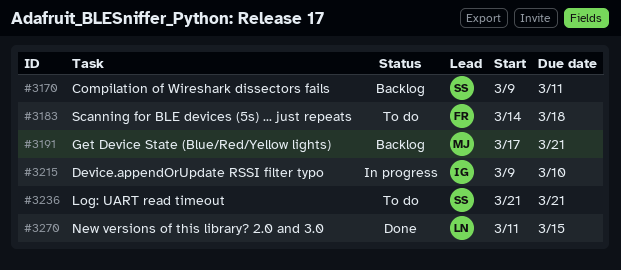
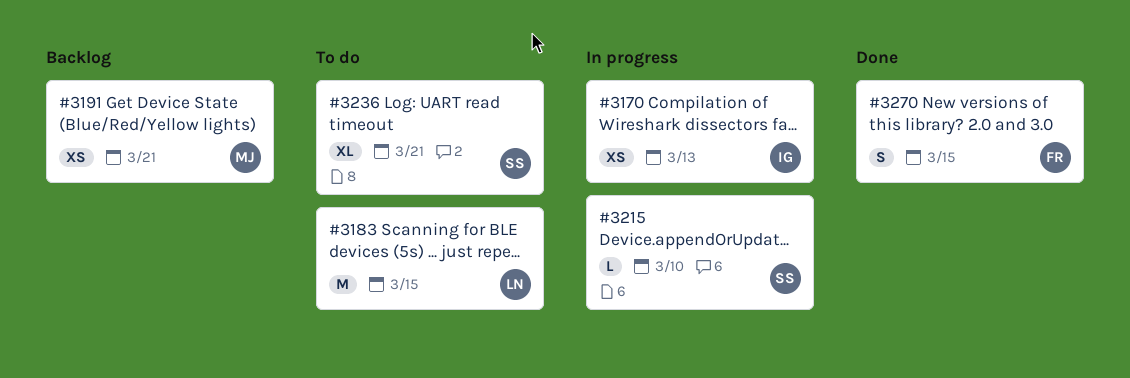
#3170, status: Backlog -> In progress
#3170, owner: SS -> IG
#3170, due: Mar 11 -> Mar 13
#3183, owner: FR -> LN
#3183, due: Mar 18 -> Mar 15
#3215, owner: IG -> SS
#3270, owner: LN -> FR

